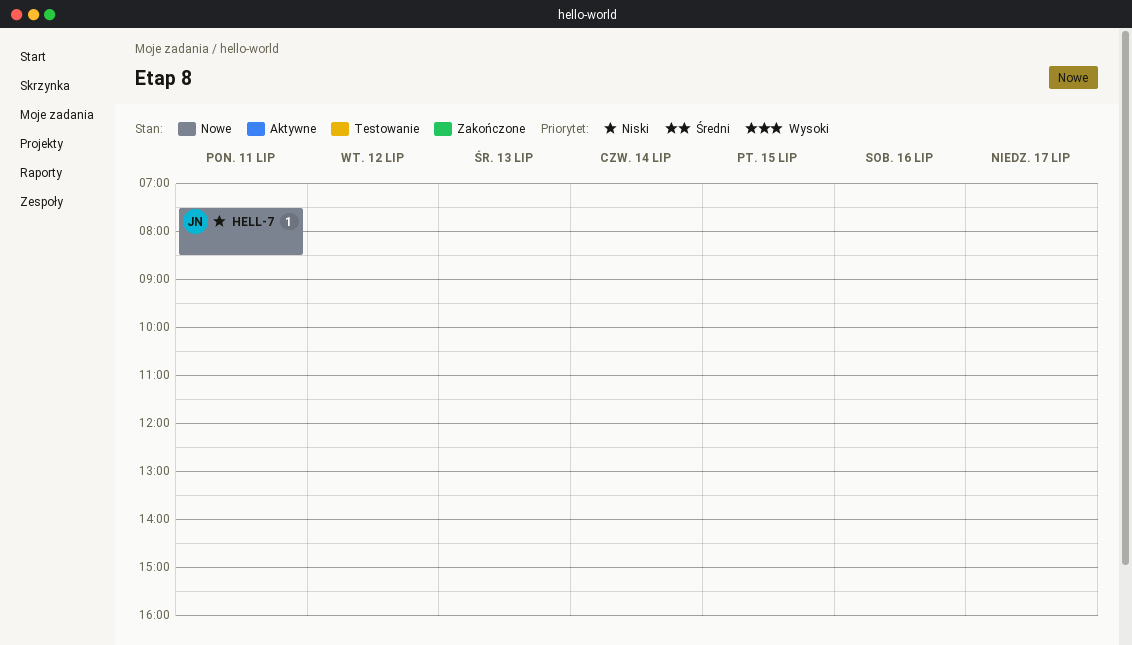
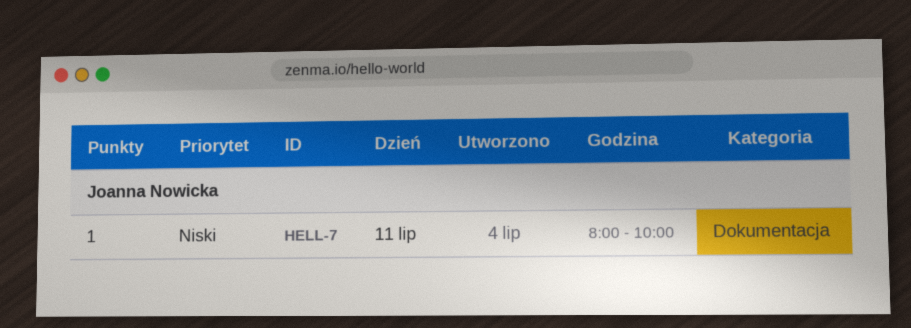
HELL-7, begins: 07:30 -> 08:00
HELL-7, ends: 08:30 -> 10:00

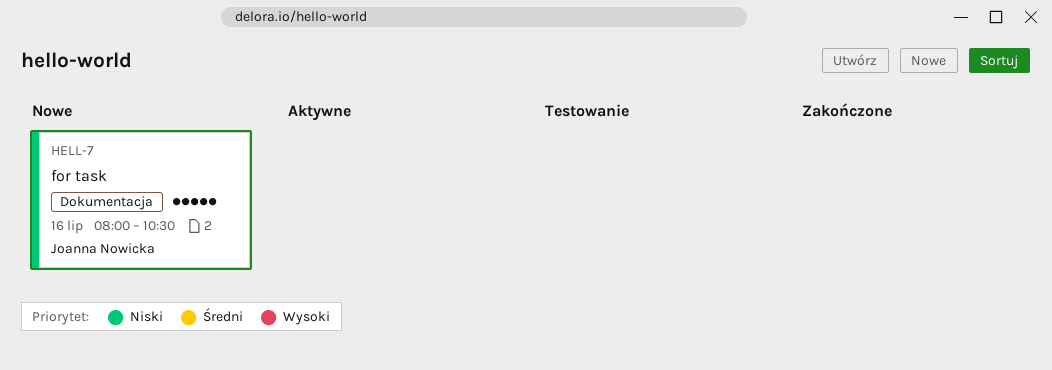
HELL-7, estimate: 1 -> 5
HELL-7, day: Jul 11 -> Jul 16
HELL-7, ends: 10:00 -> 10:30

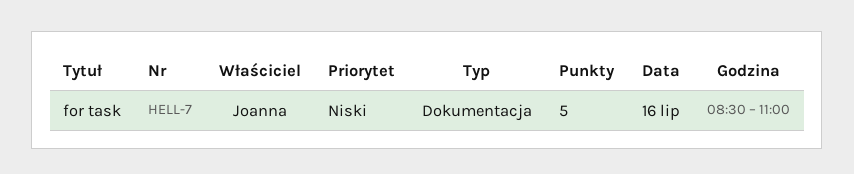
HELL-7, begins: 08:00 -> 08:30
HELL-7, ends: 10:30 -> 11:00

